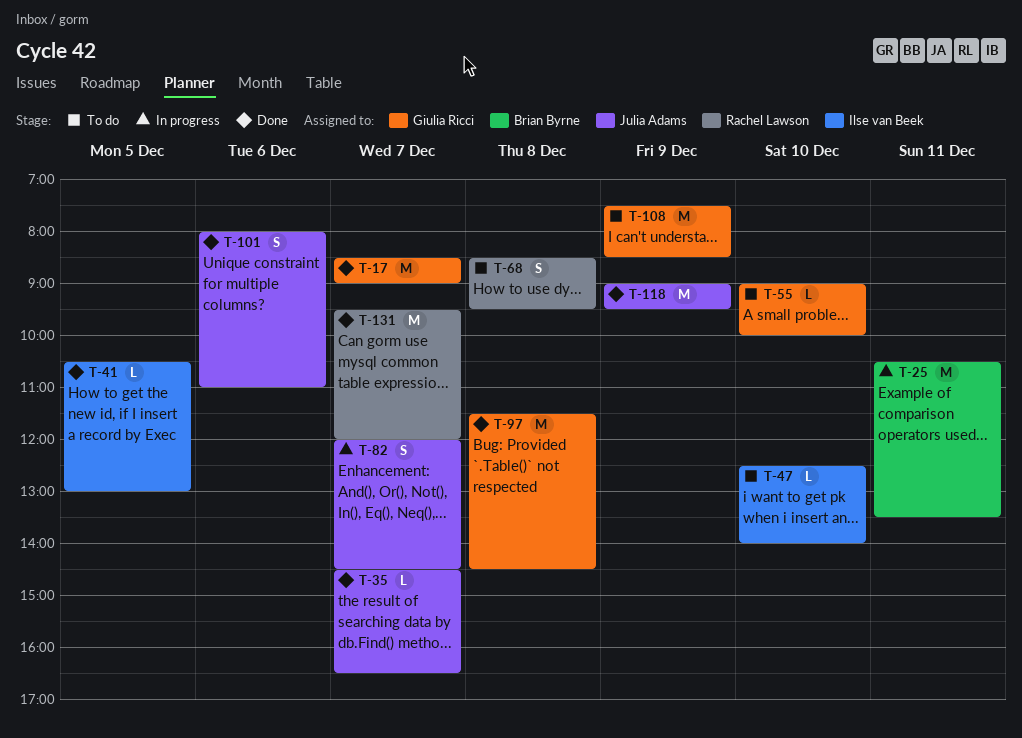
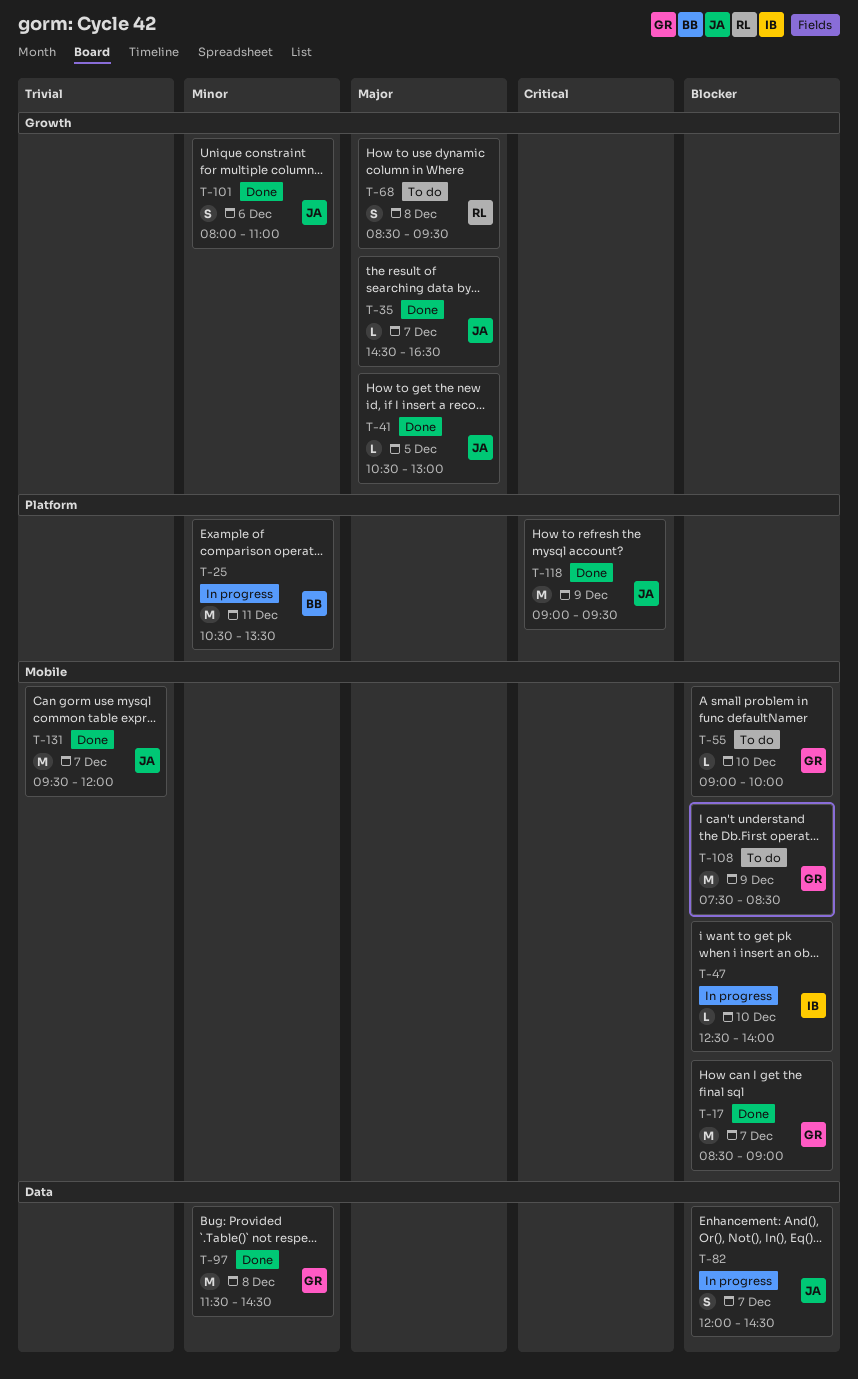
T-41, owner: Ilse van Beek -> Julia Adams
T-47, status: To do -> In progress
T-131, owner: Rachel Lawson -> Julia Adams

